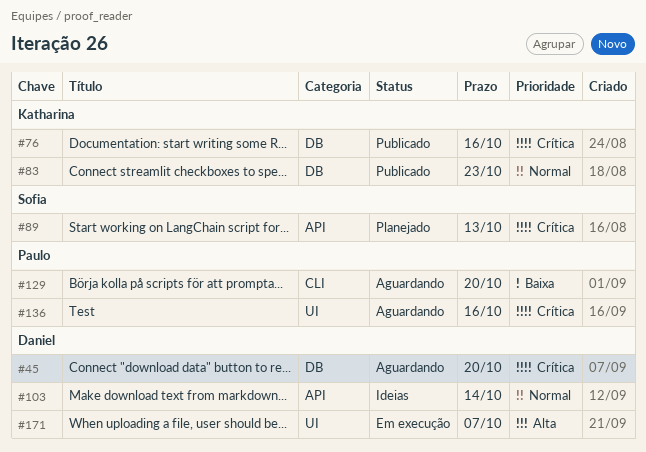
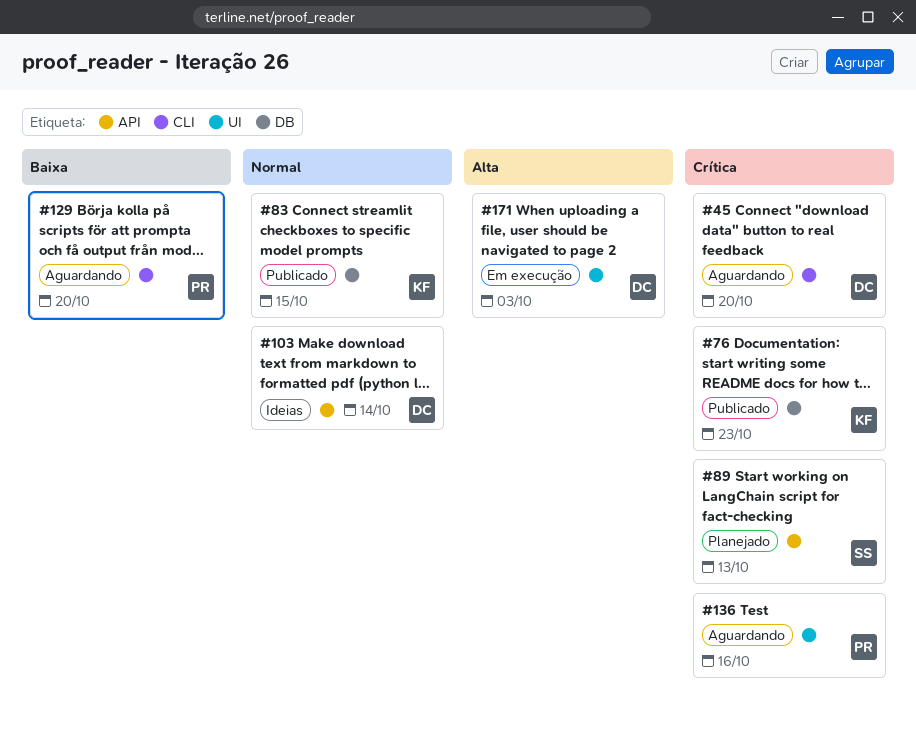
#45, label: DB -> CLI
#76, due: Oct 16 -> Oct 23
#83, due: Oct 23 -> Oct 15
#171, due: Oct 7 -> Oct 3

